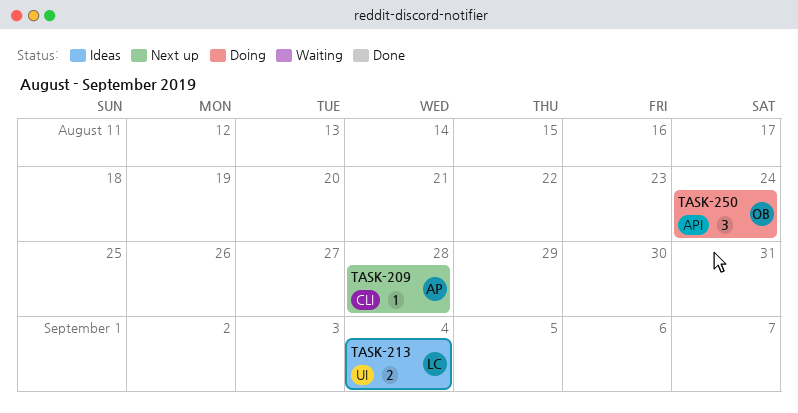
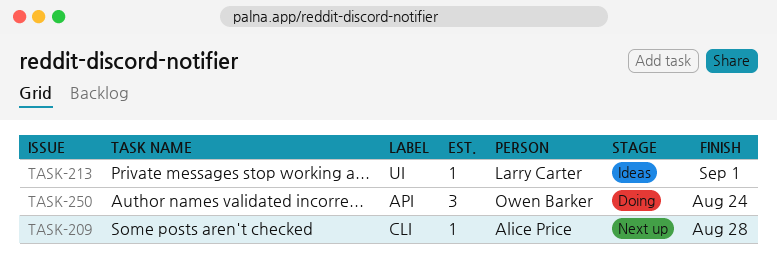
TASK-213, estimate: 2 -> 1
TASK-213, due: Sep 4 -> Sep 1

